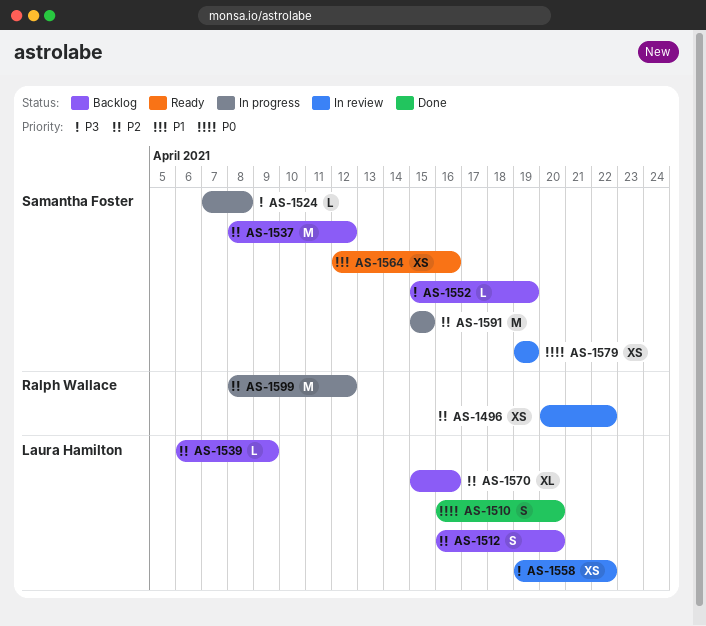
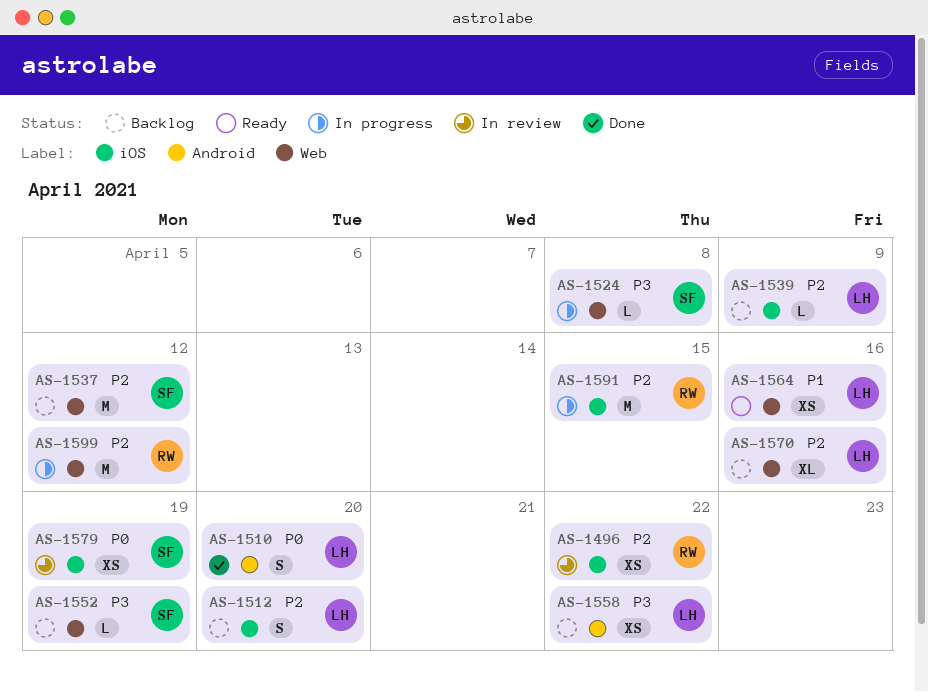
AS-1558, status: In review -> Backlog
AS-1564, owner: Samantha Foster -> Laura Hamilton
AS-1591, owner: Samantha Foster -> Ralph Wallace

